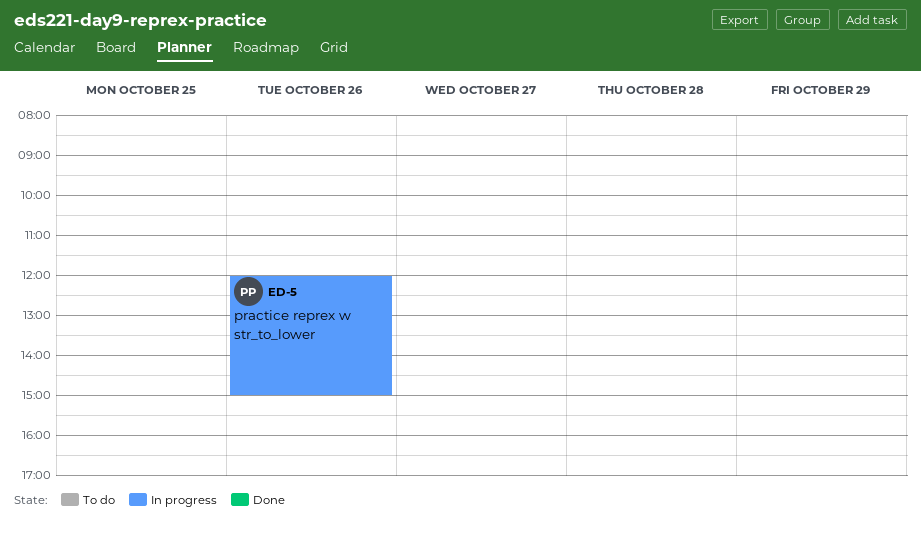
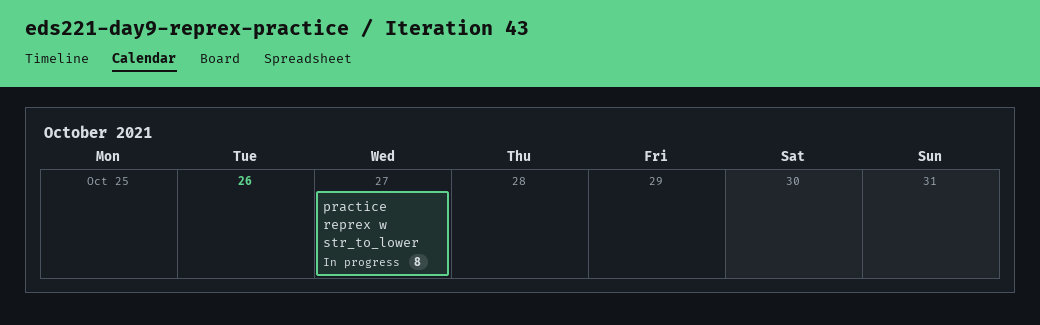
practice reprex w str_to_lower, day: Oct 26 -> Oct 27

